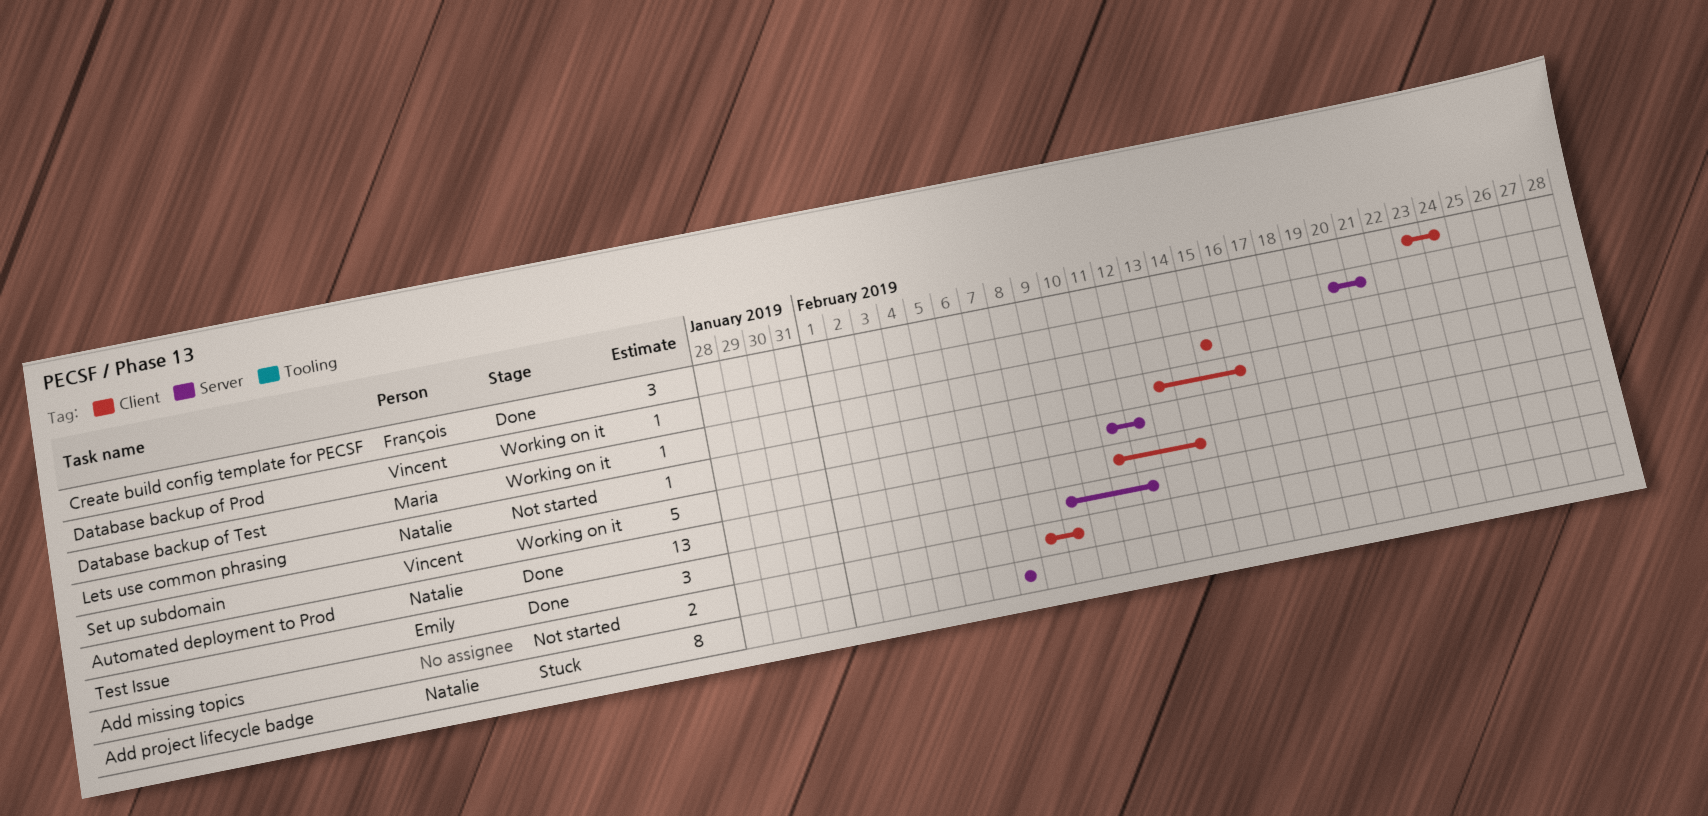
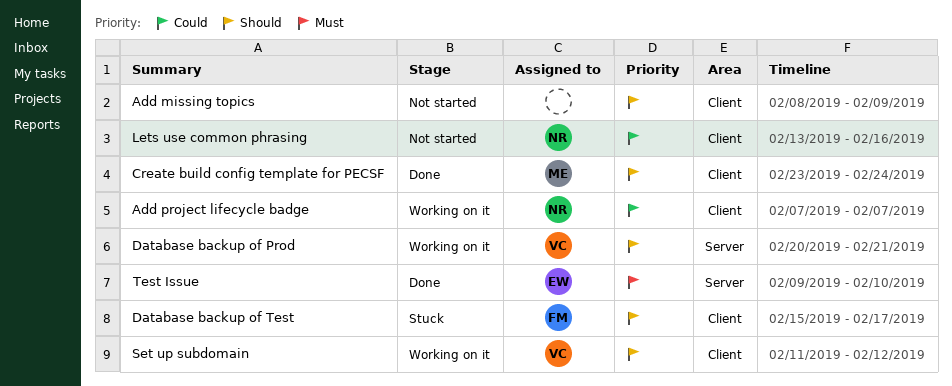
Add project lifecycle badge, status: Stuck -> Working on it
Add project lifecycle badge, label: Server -> Client
Automated deployment to Prod: present -> none
Create build config template for PECSF, owner: François -> Maria
Database backup of Test, status: Working on it -> Stuck
Database backup of Test, owner: Maria -> François
Database backup of Test, due: Feb 15 -> Feb 17
Set up subdomain, label: Server -> Client
Test Issue, due: Feb 12 -> Feb 10

